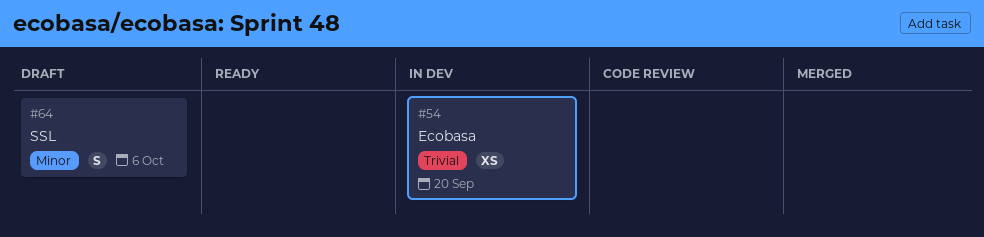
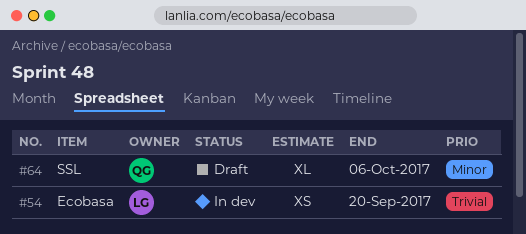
#64, estimate: S -> XL

